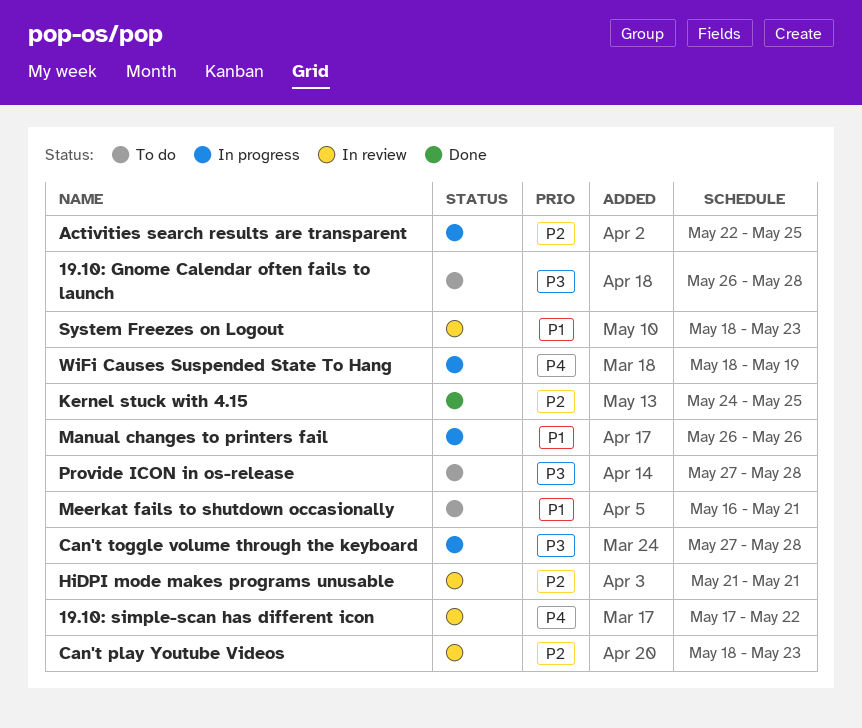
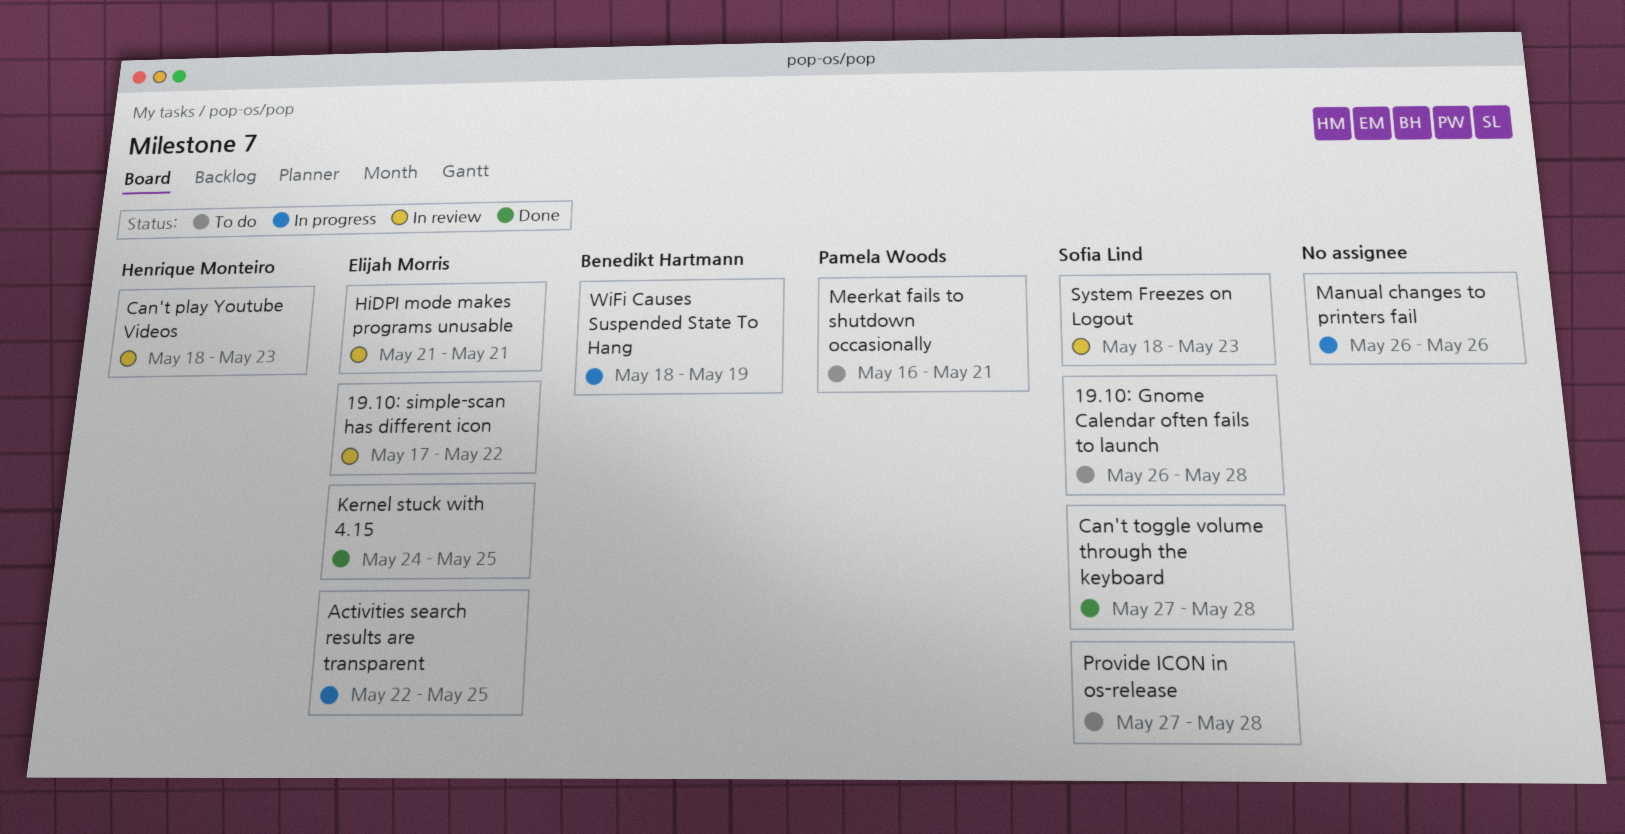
Can't toggle volume through the keyboard, status: In progress -> Done

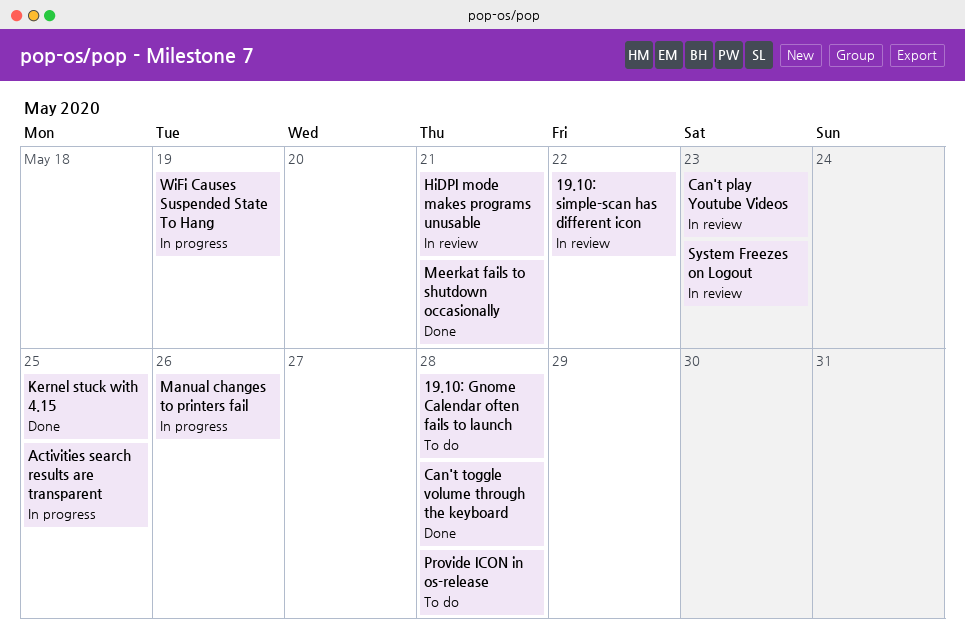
Meerkat fails to shutdown occasionally, status: To do -> Done

